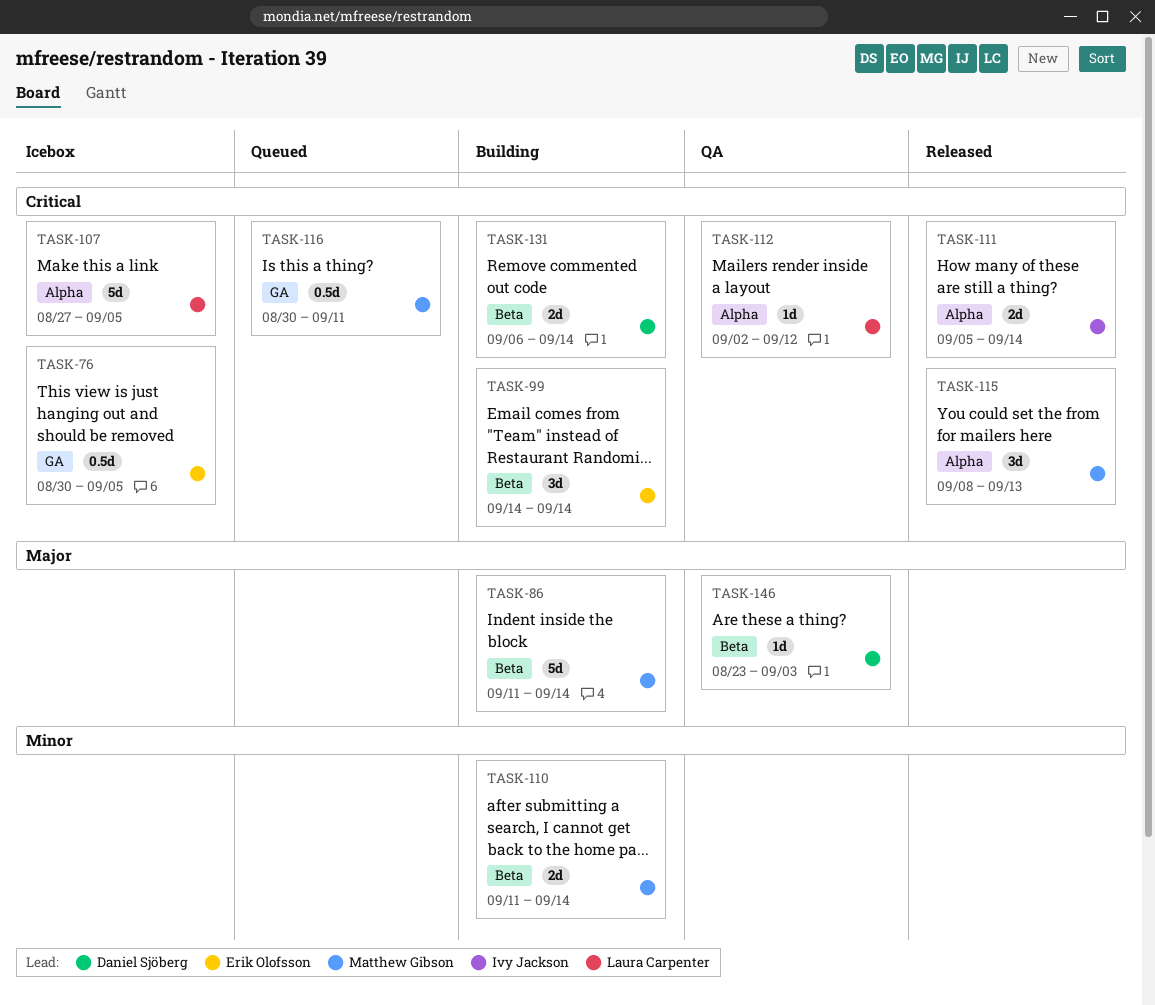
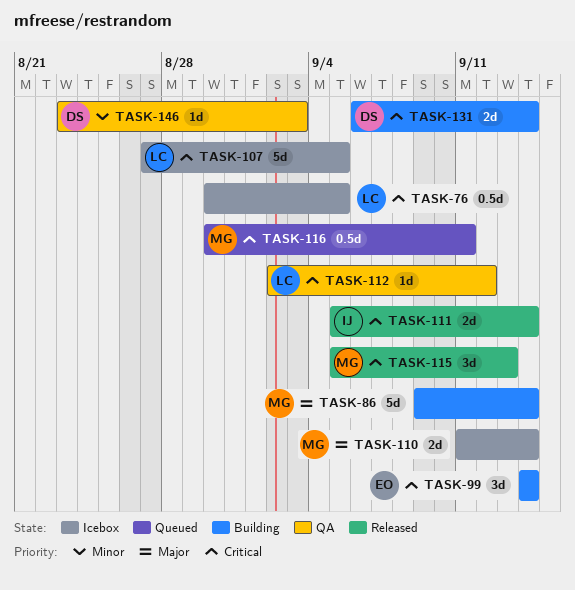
TASK-76, owner: Erik Olofsson -> Laura Carpenter
TASK-86, start: Sep 11 -> Sep 9
TASK-110, status: Building -> Icebox
TASK-110, priority: Minor -> Major
TASK-115, start: Sep 8 -> Sep 5
TASK-146, priority: Major -> Minor

